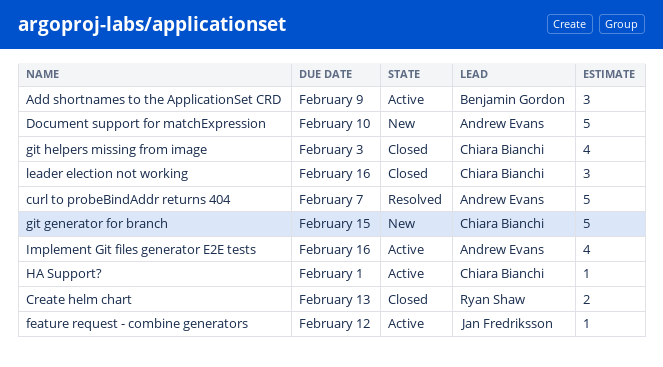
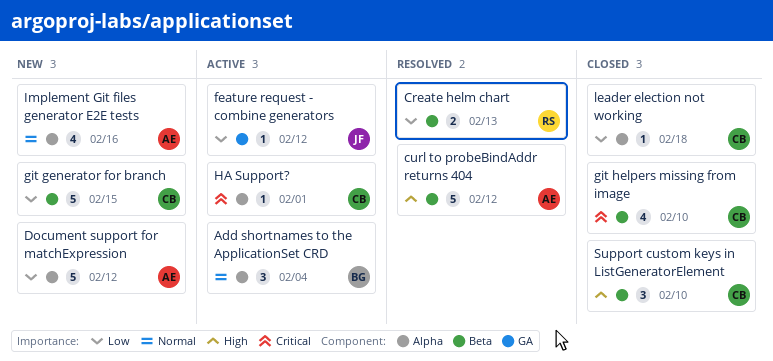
Add shortnames to the ApplicationSet CRD, due: Feb 9 -> Feb 4
Create helm chart, status: Closed -> Resolved
curl to probeBindAddr returns 404, due: Feb 7 -> Feb 12
Document support for matchExpression, due: Feb 10 -> Feb 12
git helpers missing from image, due: Feb 3 -> Feb 10
Implement Git files generator E2E tests, status: Active -> New
leader election not working, estimate: 3 -> 1
leader election not working, due: Feb 16 -> Feb 18
Support custom keys in ListGeneratorElement: none -> present

